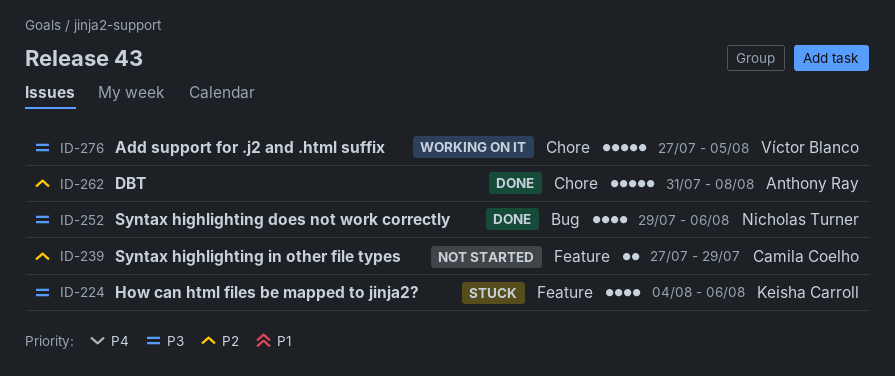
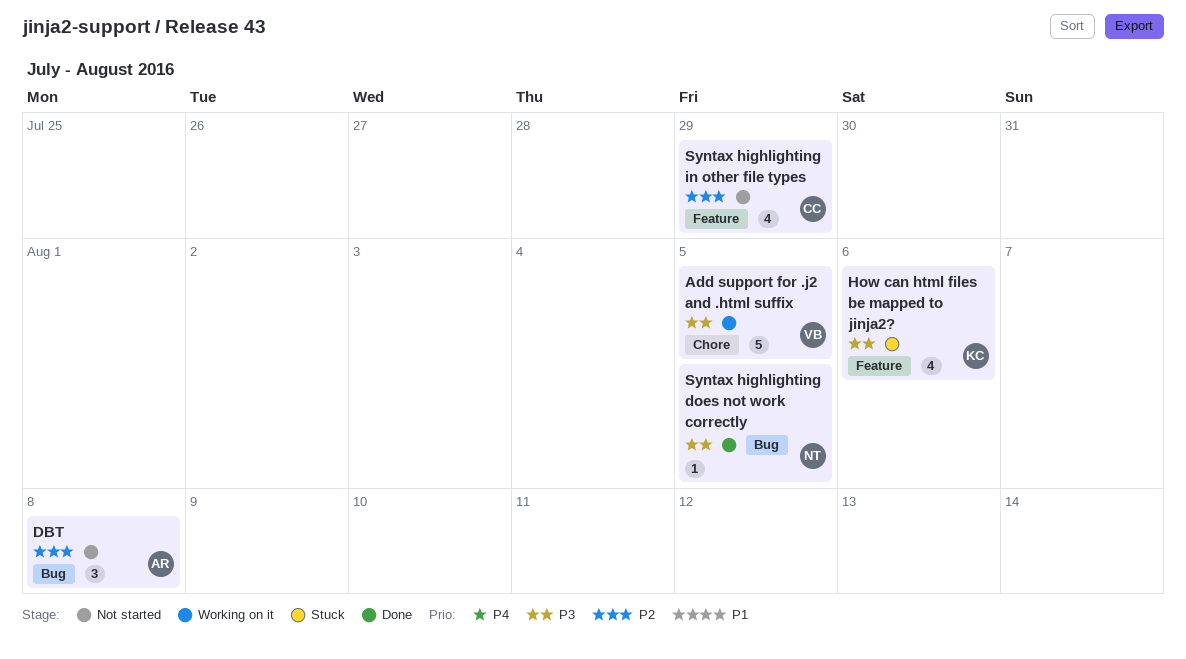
DBT, status: Done -> Not started
DBT, label: Chore -> Bug
DBT, estimate: 5 -> 3
Syntax highlighting does not work correctly, estimate: 4 -> 1
Syntax highlighting does not work correctly, due: Aug 6 -> Aug 5
Syntax highlighting in other file types, estimate: 2 -> 4

